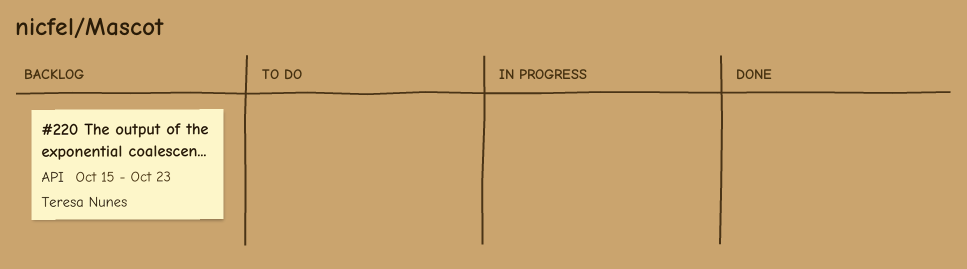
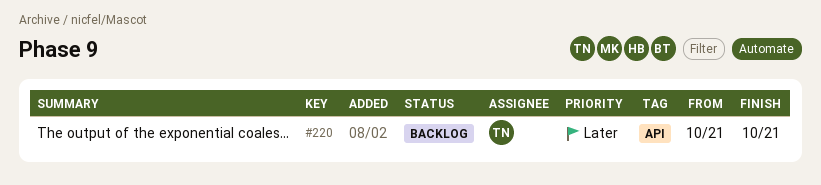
#220, start: Oct 15 -> Oct 21
#220, due: Oct 23 -> Oct 21

